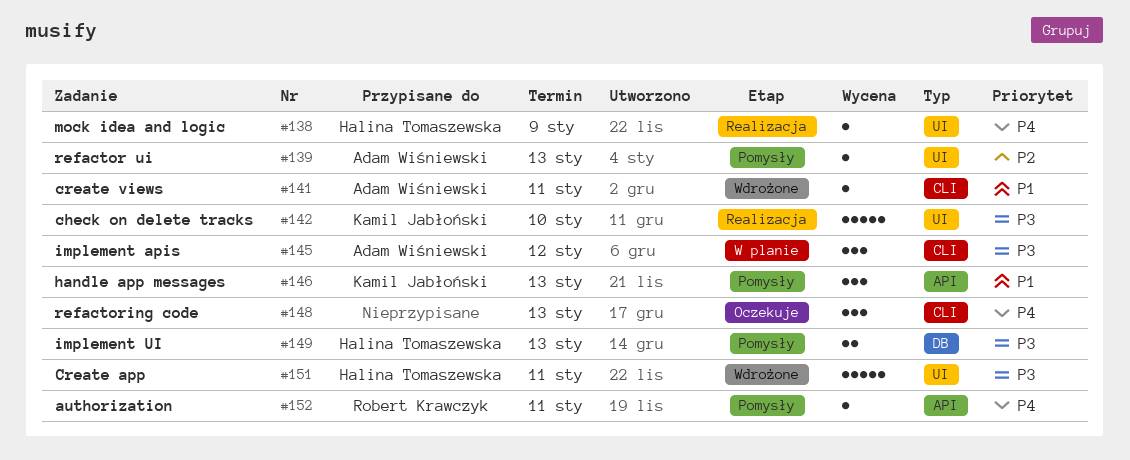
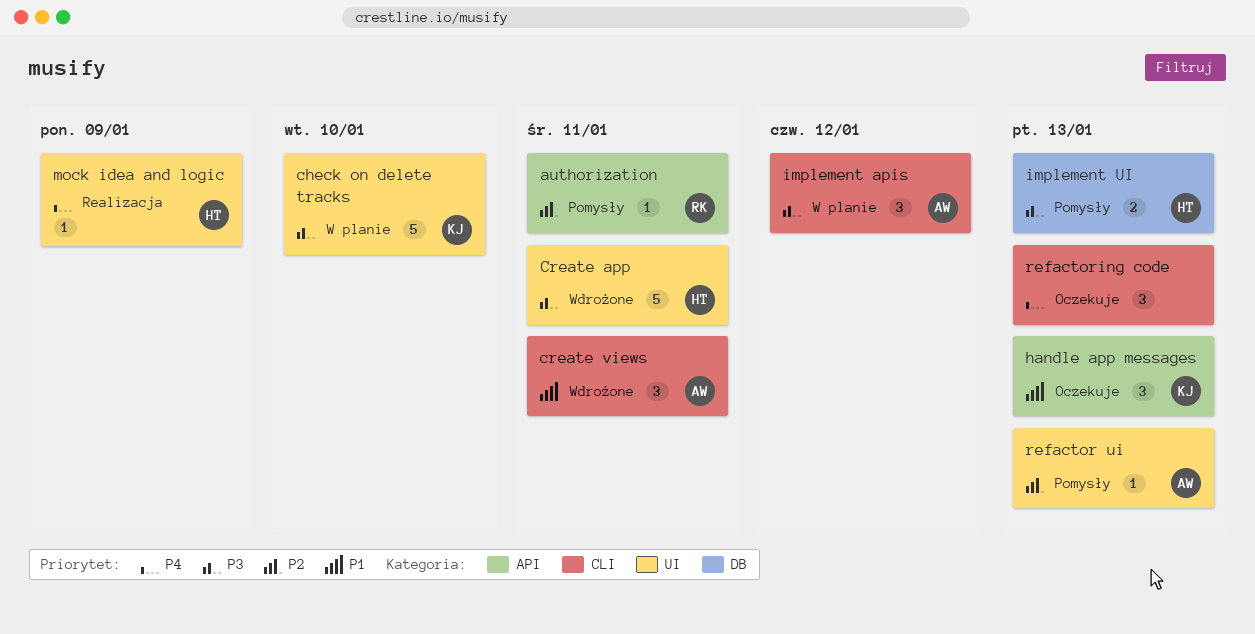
authorization, priority: P4 -> P2
check on delete tracks, status: Realizacja -> W planie
create views, estimate: 1 -> 3
handle app messages, status: Pomysły -> Oczekuje

